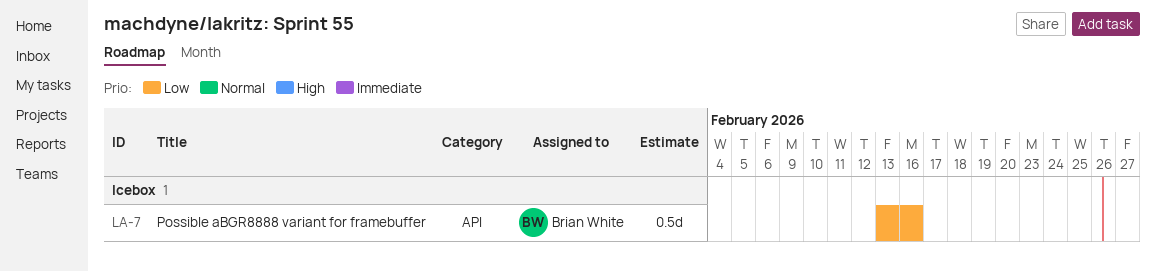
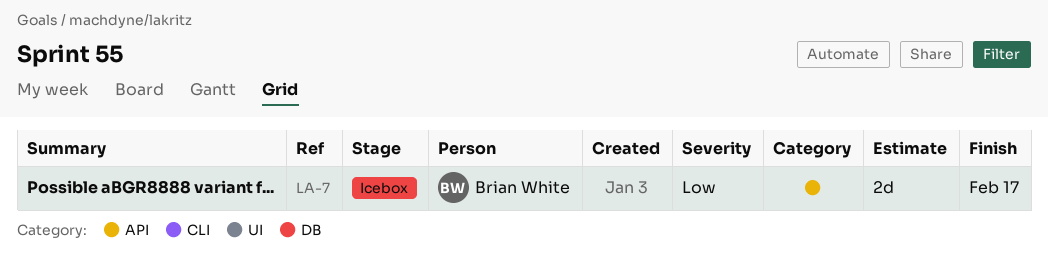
LA-7, estimate: 0.5d -> 2d
LA-7, due: Feb 16 -> Feb 17

